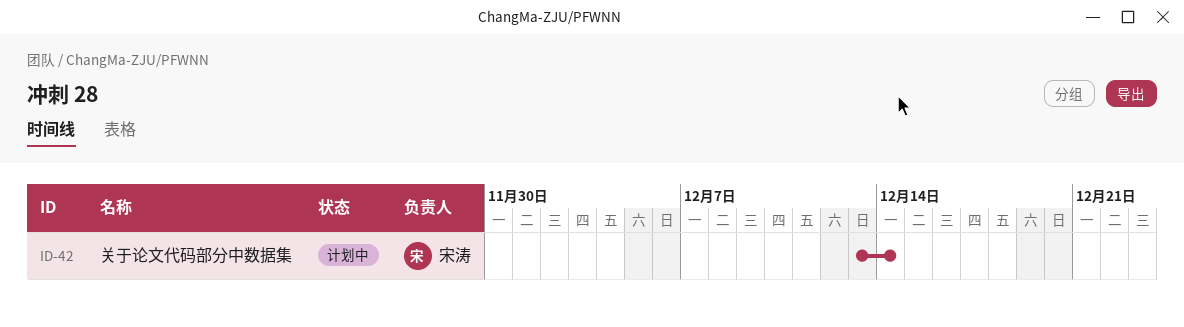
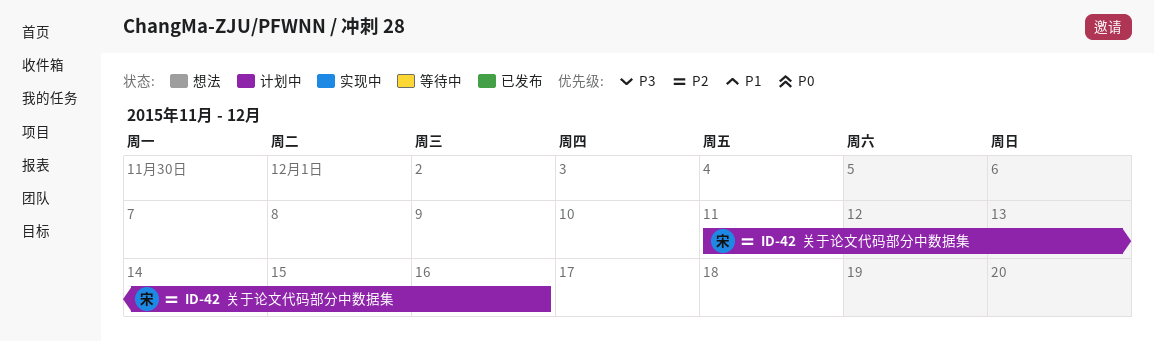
ID-42, start: Dec 13 -> Dec 11
ID-42, due: Dec 14 -> Dec 16

